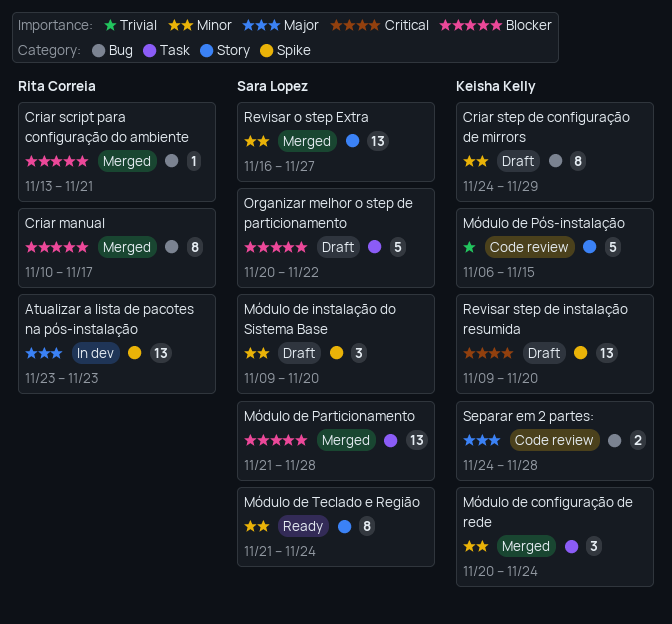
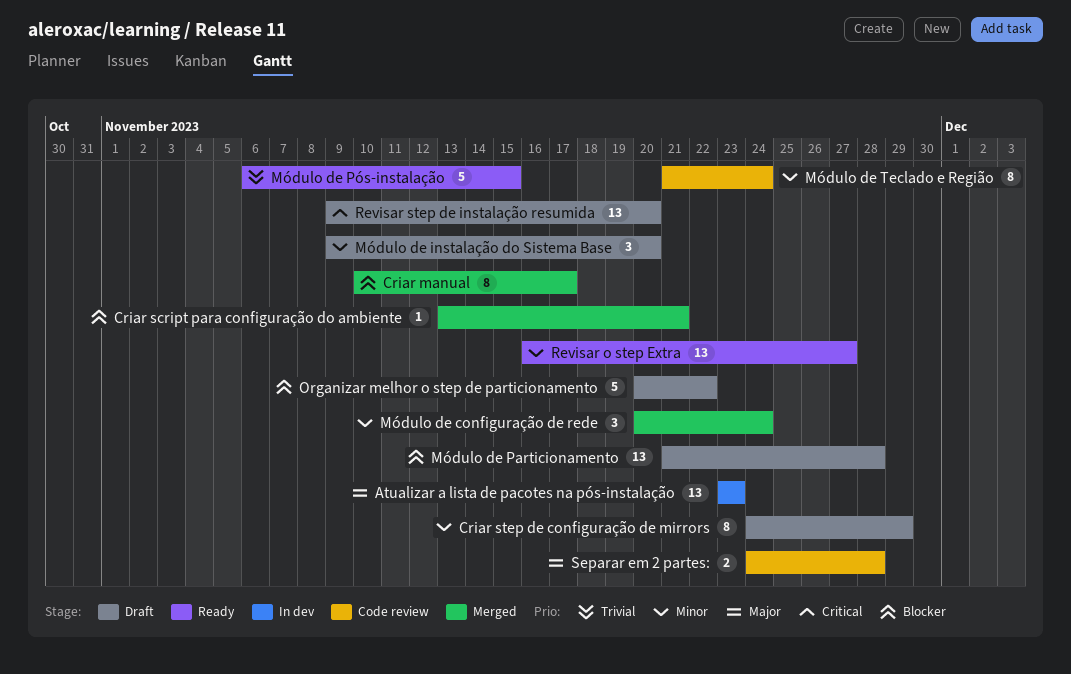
Módulo de Particionamento, status: Merged -> Draft
Módulo de Pós-instalação, status: Code review -> Ready
Módulo de Teclado e Região, status: Ready -> Code review
Revisar o step Extra, status: Merged -> Ready

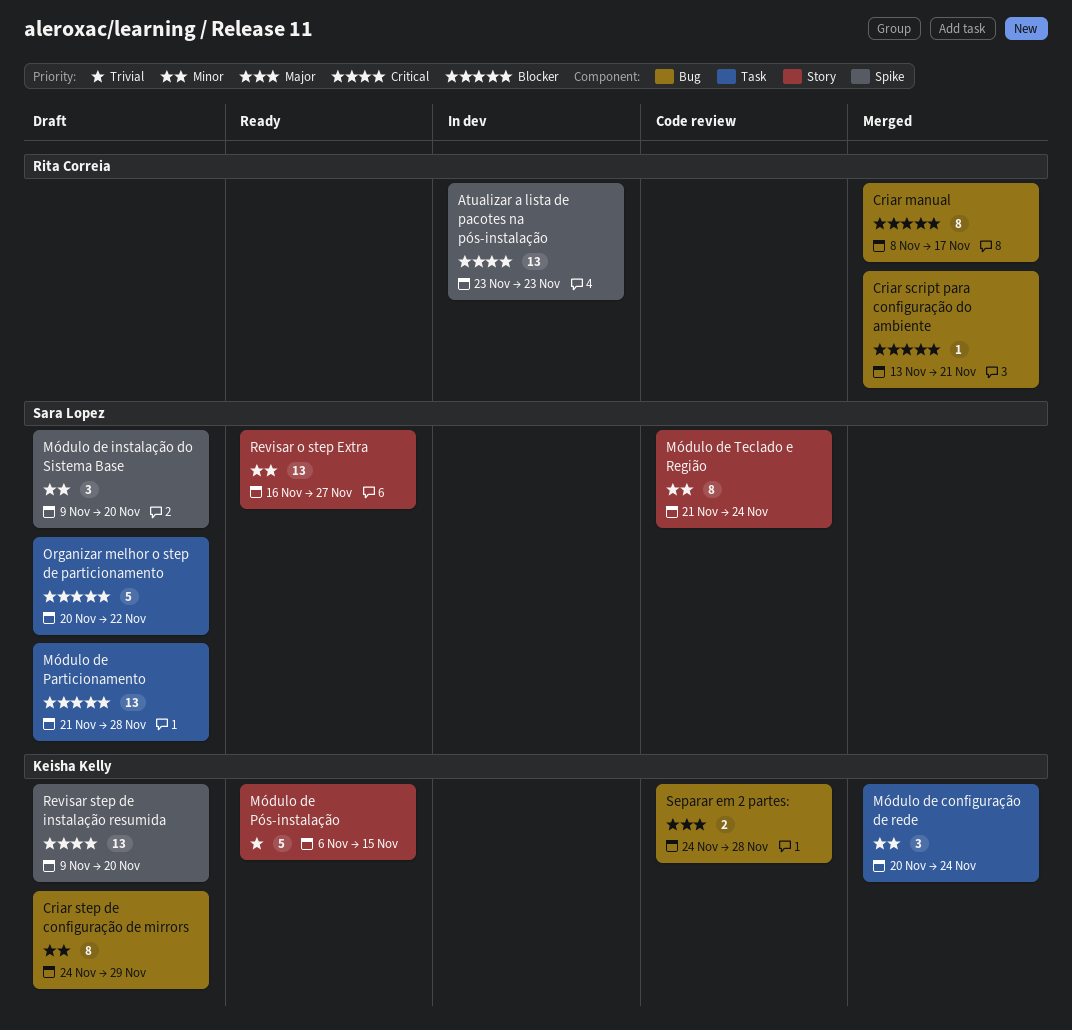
Atualizar a lista de pacotes na pós-instalação, priority: Major -> Critical
Criar manual, start: Nov 10 -> Nov 8

